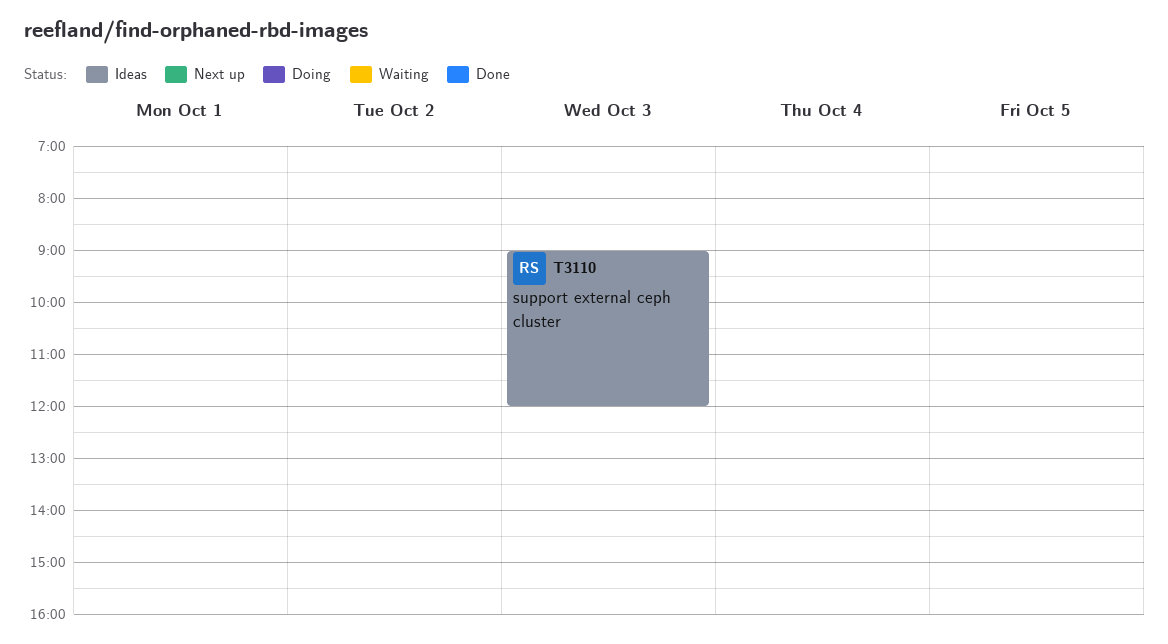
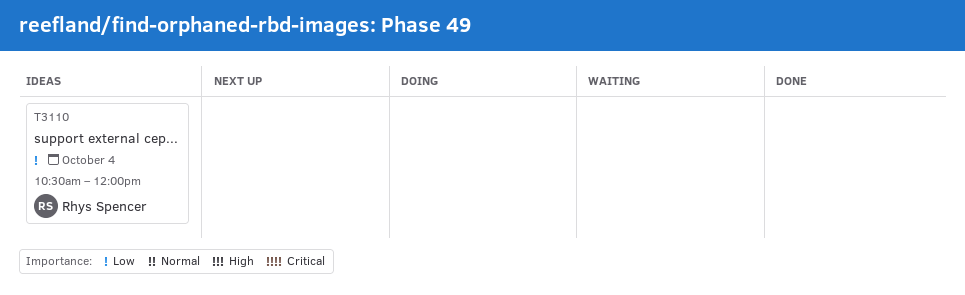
T3110, day: Oct 3 -> Oct 4
T3110, begins: 09:00 -> 10:30

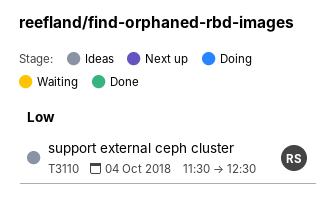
T3110, begins: 10:30 -> 11:30
T3110, ends: 12:00 -> 12:30

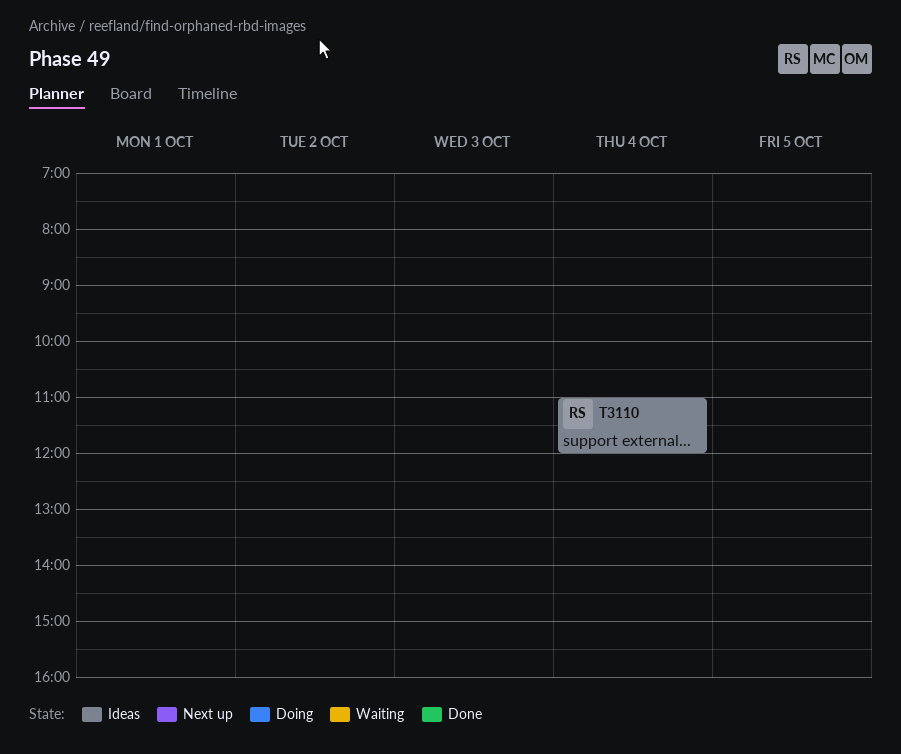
T3110, begins: 11:30 -> 11:00
T3110, ends: 12:30 -> 12:00

